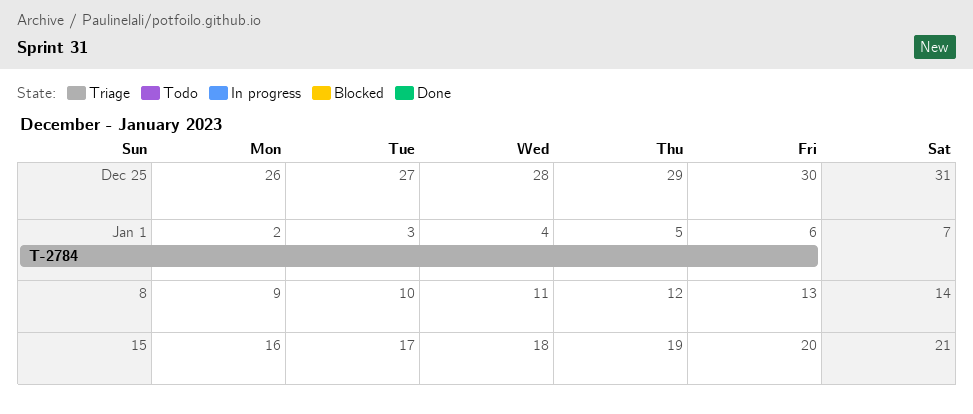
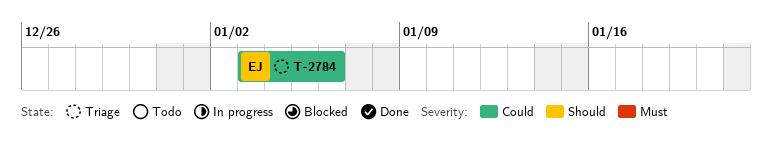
T-2784, start: Jan 1 -> Jan 3

